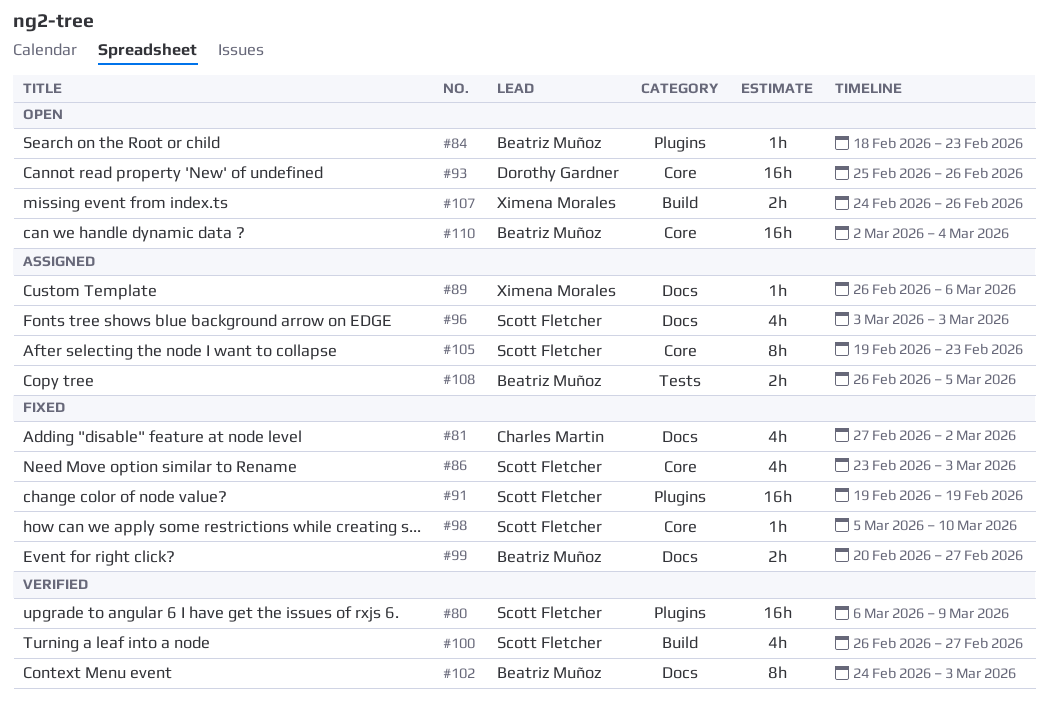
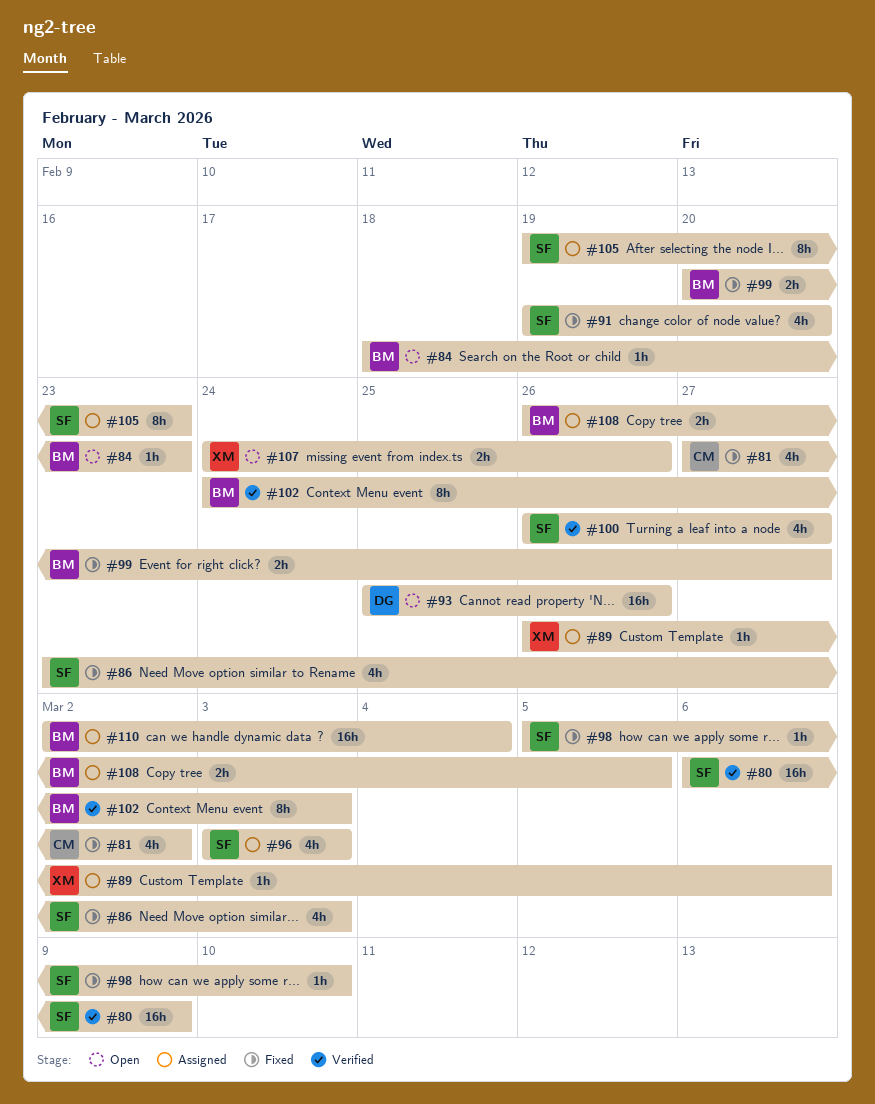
#91, estimate: 16h -> 4h
#91, due: Feb 19 -> Feb 20
#110, status: Open -> Assigned

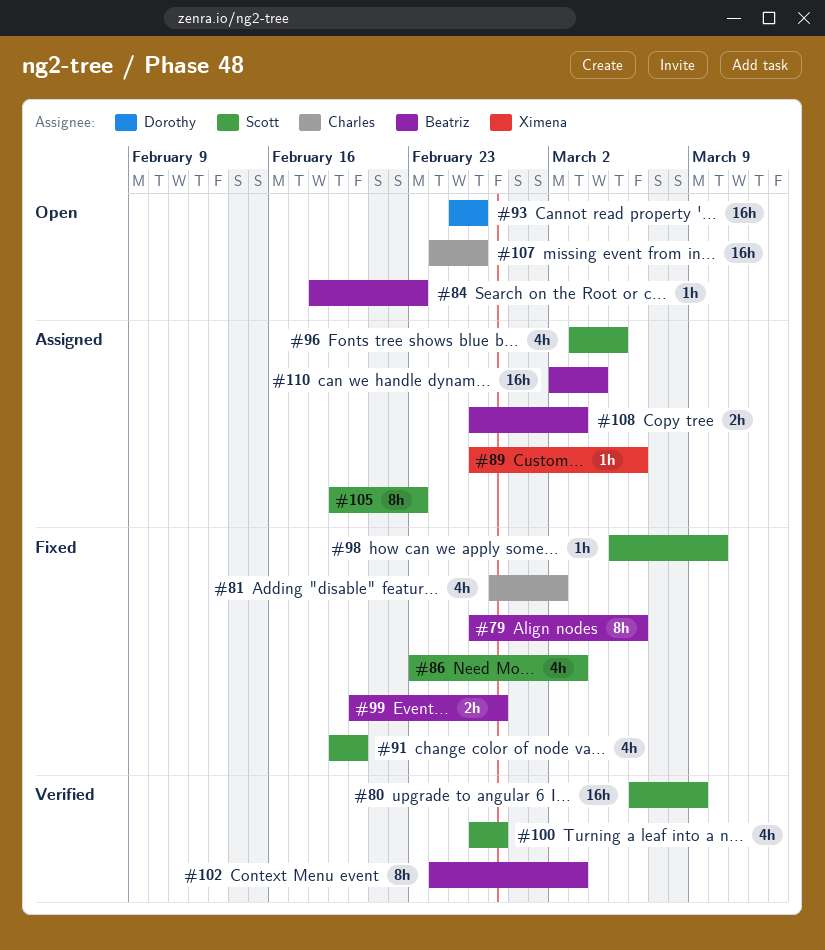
#79: none -> present
#96, due: Mar 3 -> Mar 5
#107, owner: Ximena -> Charles
#107, estimate: 2h -> 16h
#108, due: Mar 5 -> Mar 3

